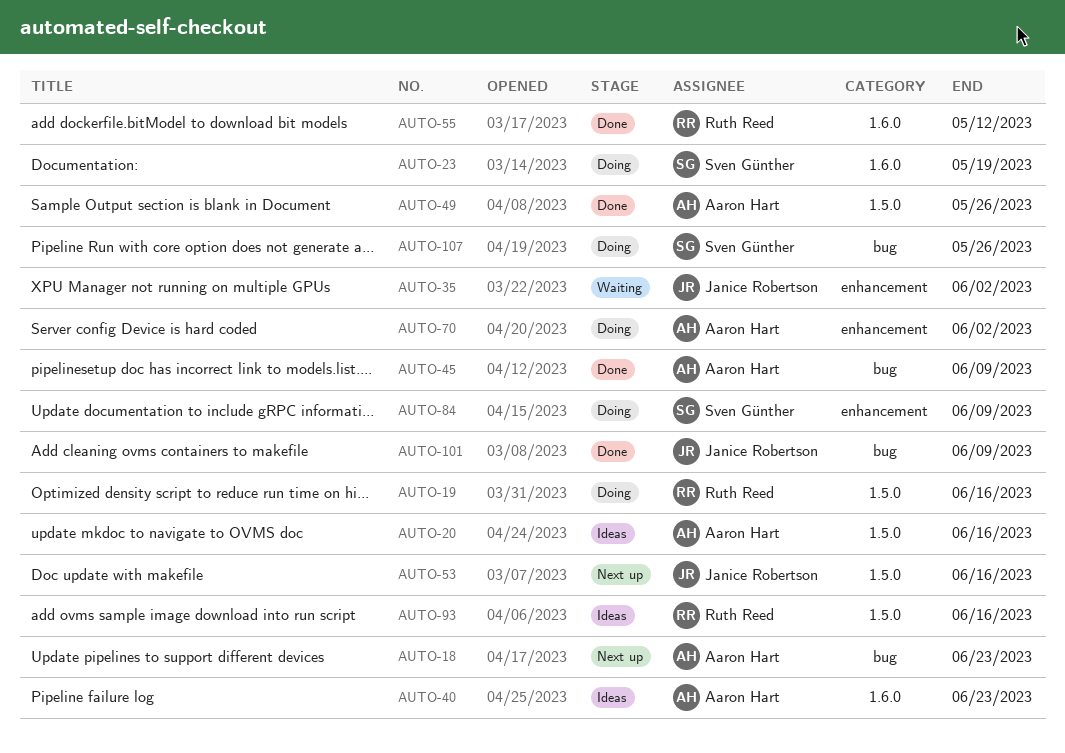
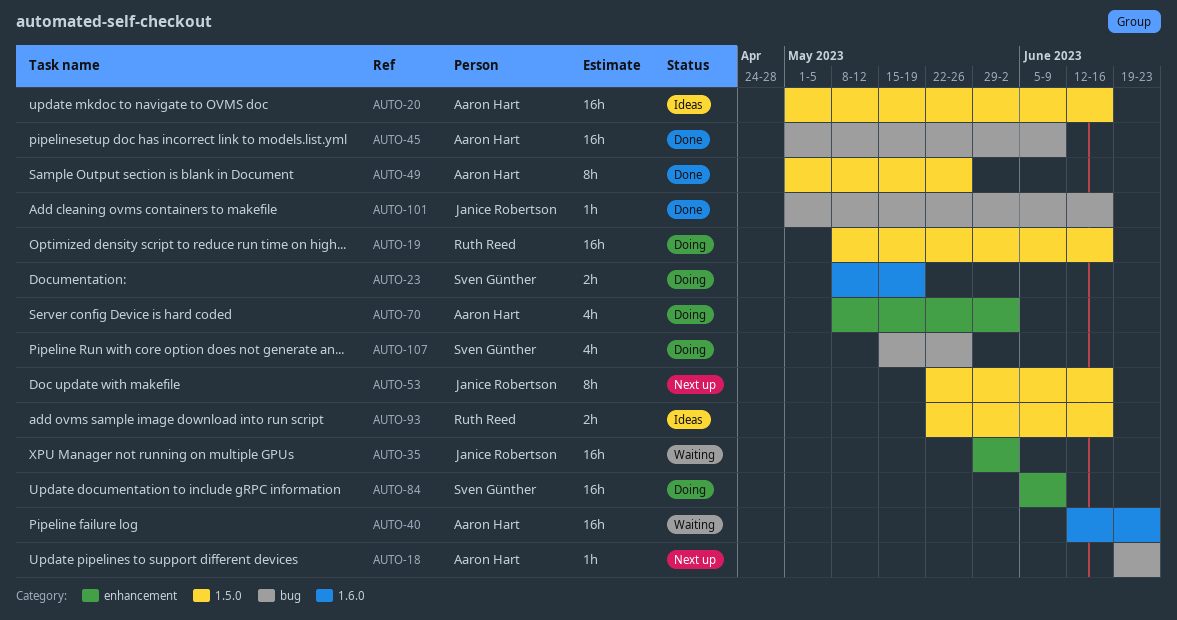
AUTO-40, status: Ideas -> Waiting
AUTO-55: present -> none
AUTO-101, due: Jun 9 -> Jun 16

